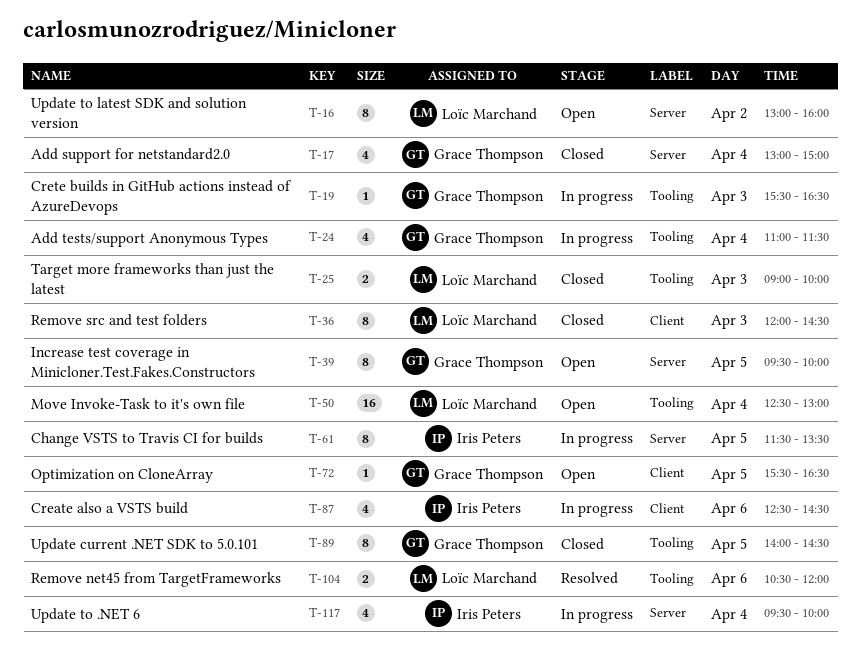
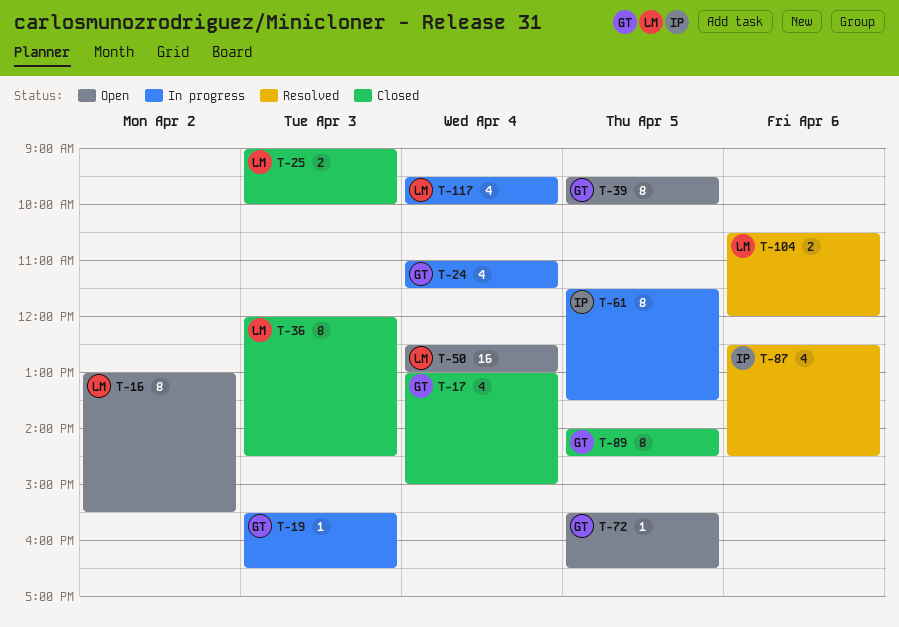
T-16, ends: 16:00 -> 15:30
T-87, status: In progress -> Resolved
T-117, owner: Iris Peters -> Loïc Marchand

